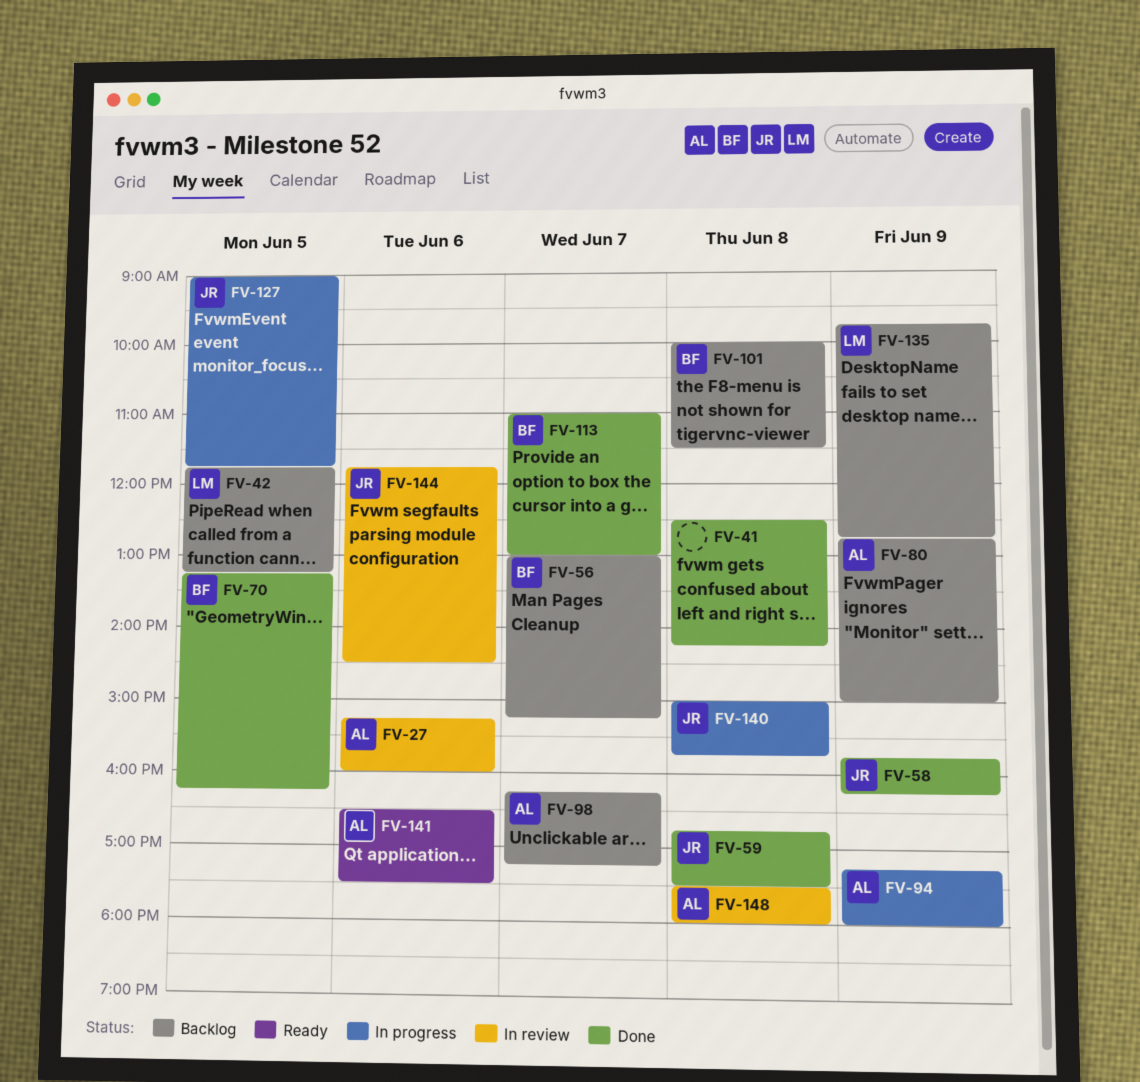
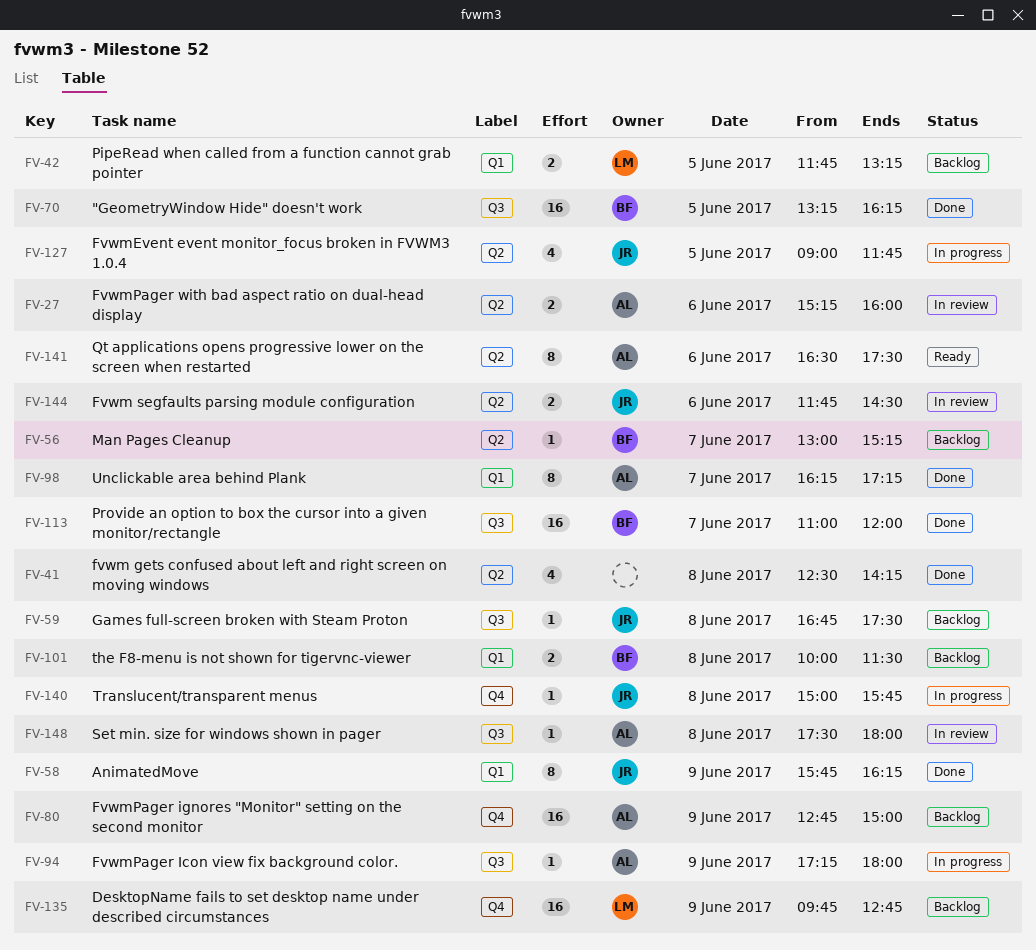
FV-59, status: Done -> Backlog
FV-98, status: Backlog -> Done
FV-113, ends: 13:00 -> 12:00

